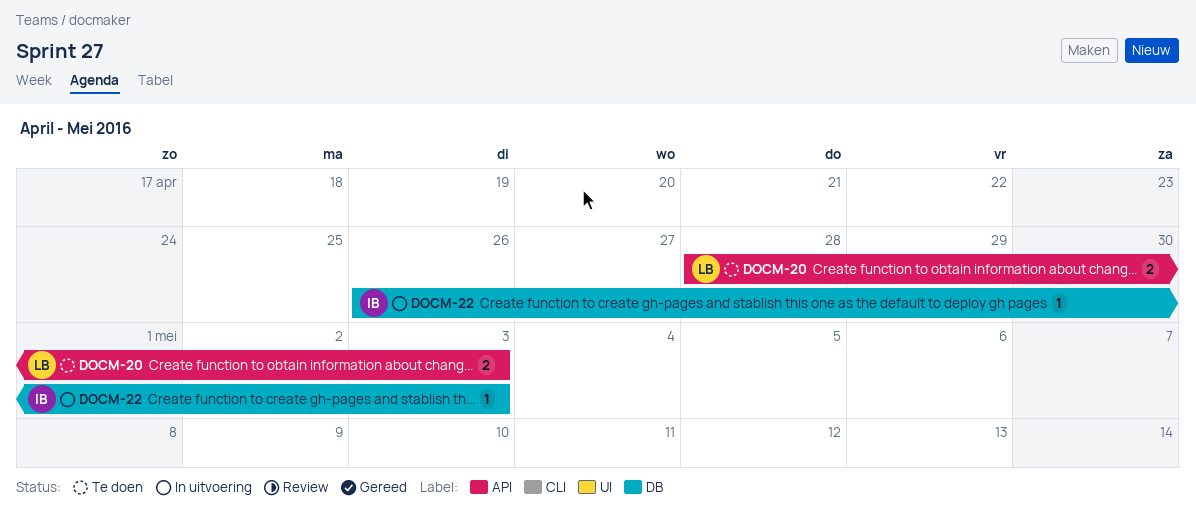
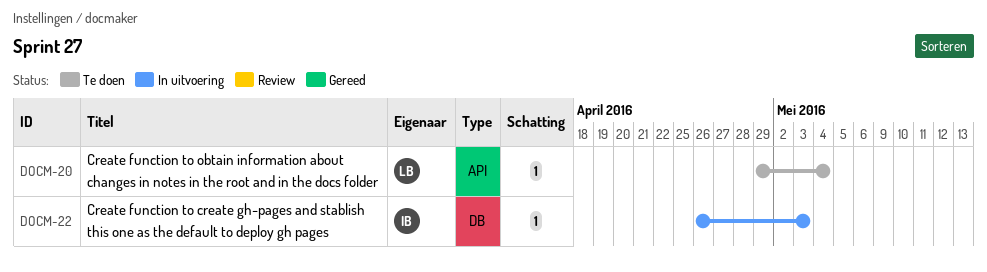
DOCM-20, estimate: 2 -> 1
DOCM-20, start: Apr 28 -> Apr 29
DOCM-20, due: May 3 -> May 4

